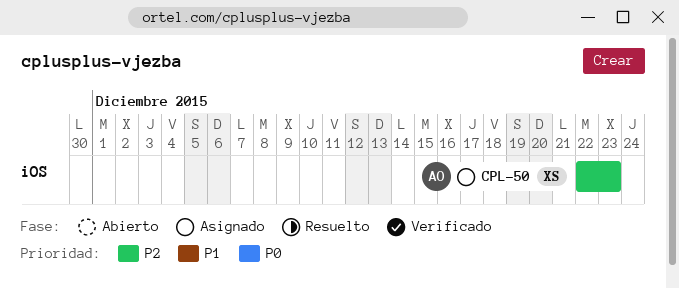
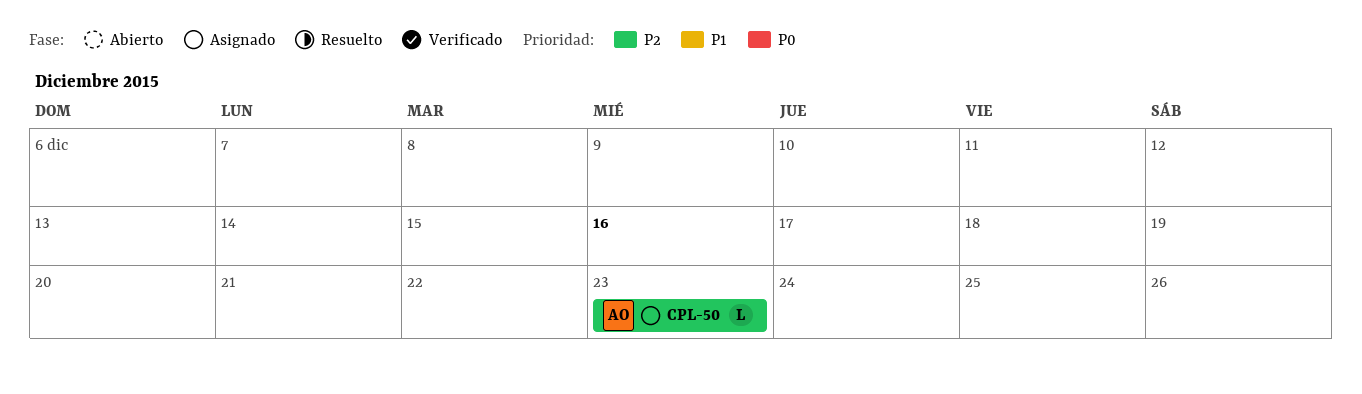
CPL-50, estimate: XS -> L
CPL-50, start: Dec 22 -> Dec 23

